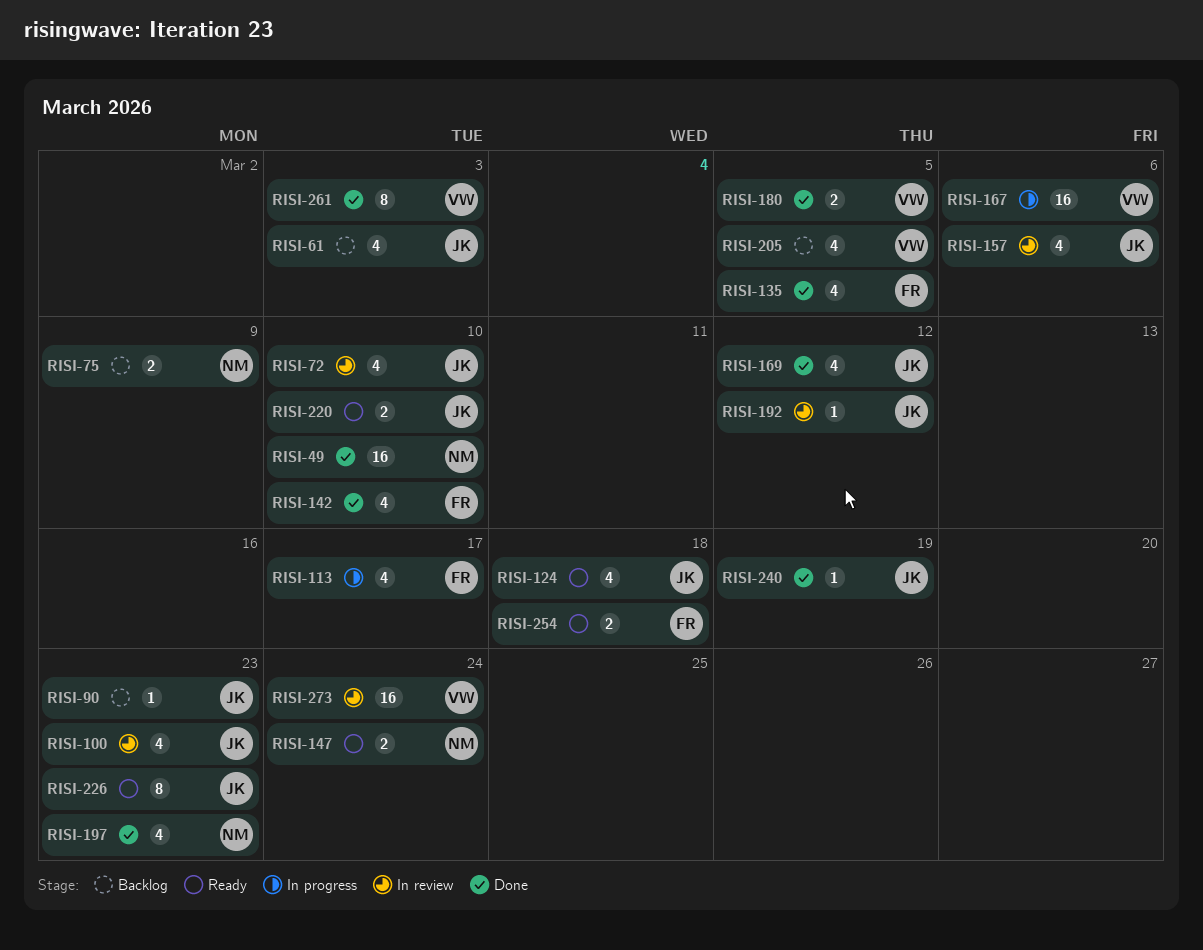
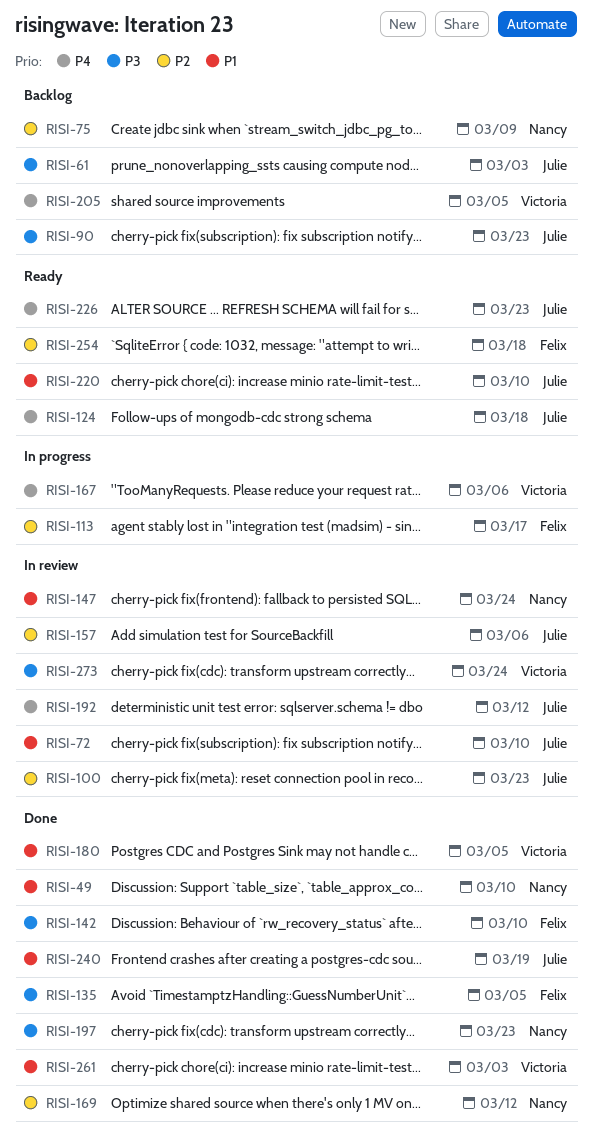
RISI-147, status: Ready -> In review
RISI-169, owner: Julie -> Nancy

